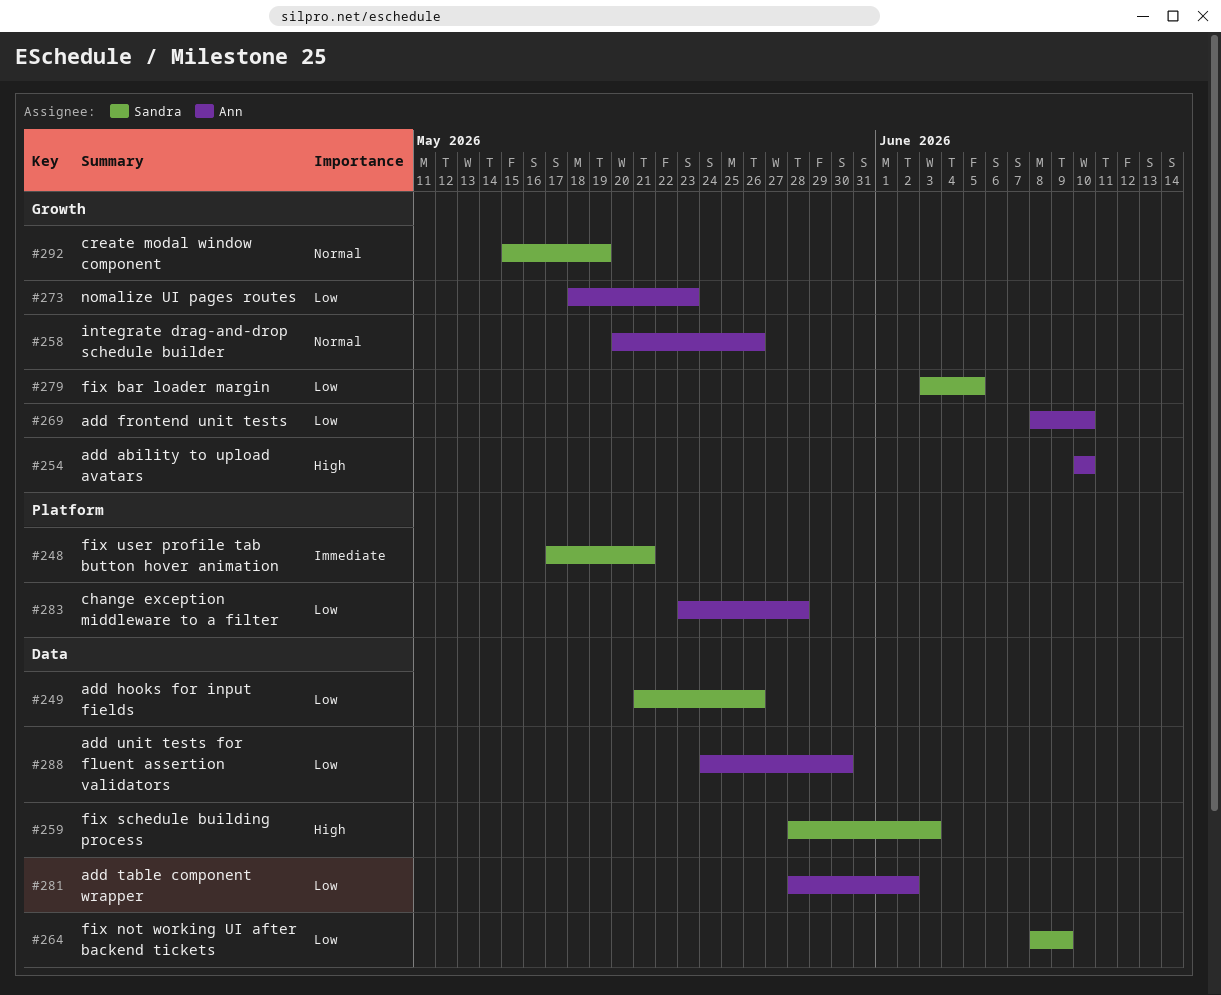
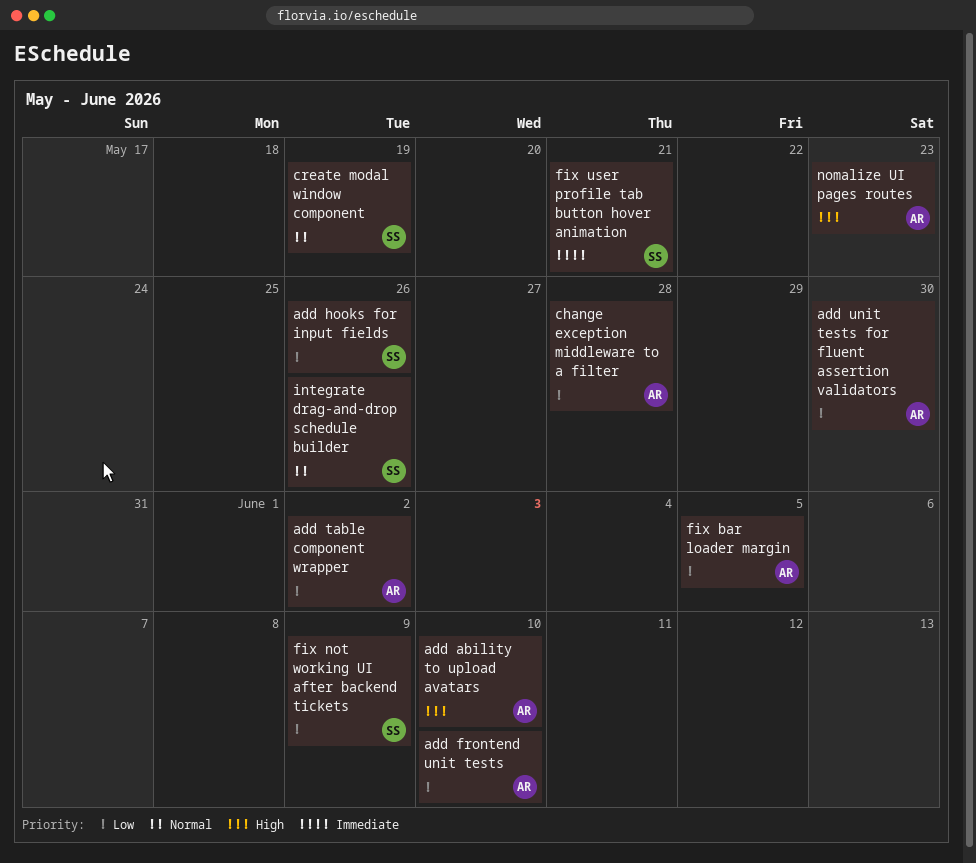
fix bar loader margin, owner: Sandra -> Ann
fix schedule building process: present -> none
integrate drag-and-drop schedule builder, owner: Ann -> Sandra
nomalize UI pages routes, priority: Low -> High

